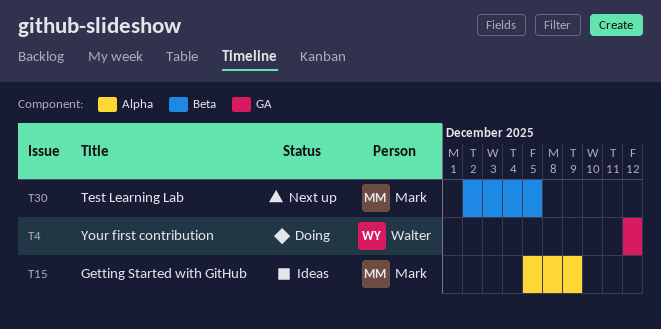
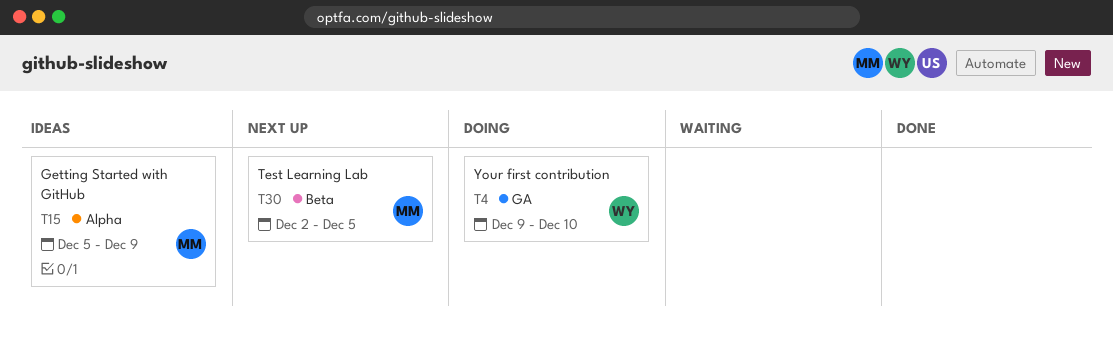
T4, start: Dec 12 -> Dec 9
T4, due: Dec 12 -> Dec 10

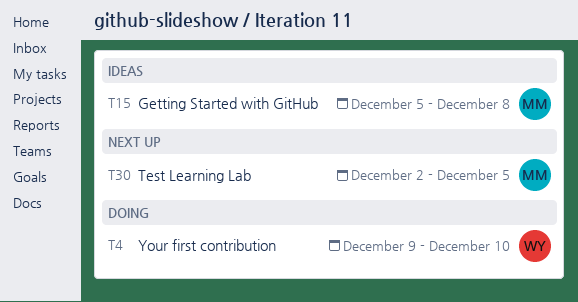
T15, due: Dec 9 -> Dec 8

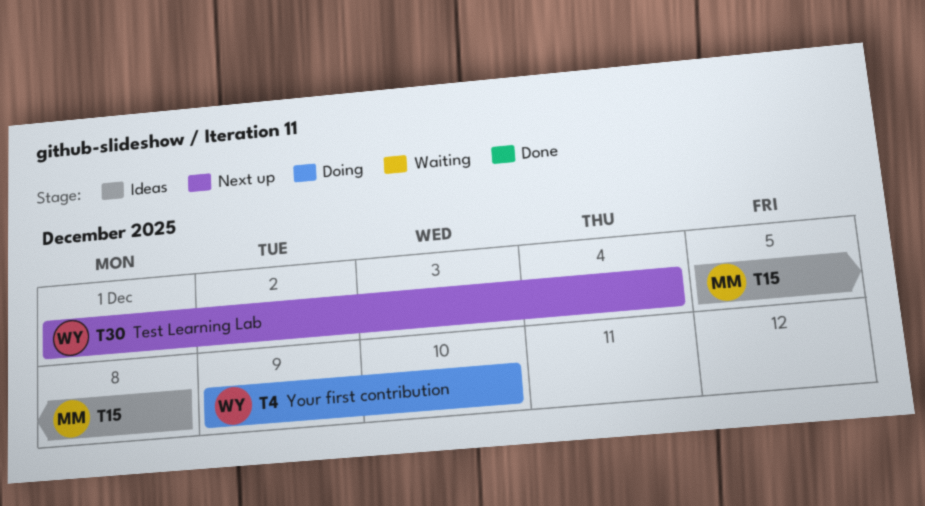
T30, owner: MM -> WY
T30, start: Dec 2 -> Dec 1
T30, due: Dec 5 -> Dec 4

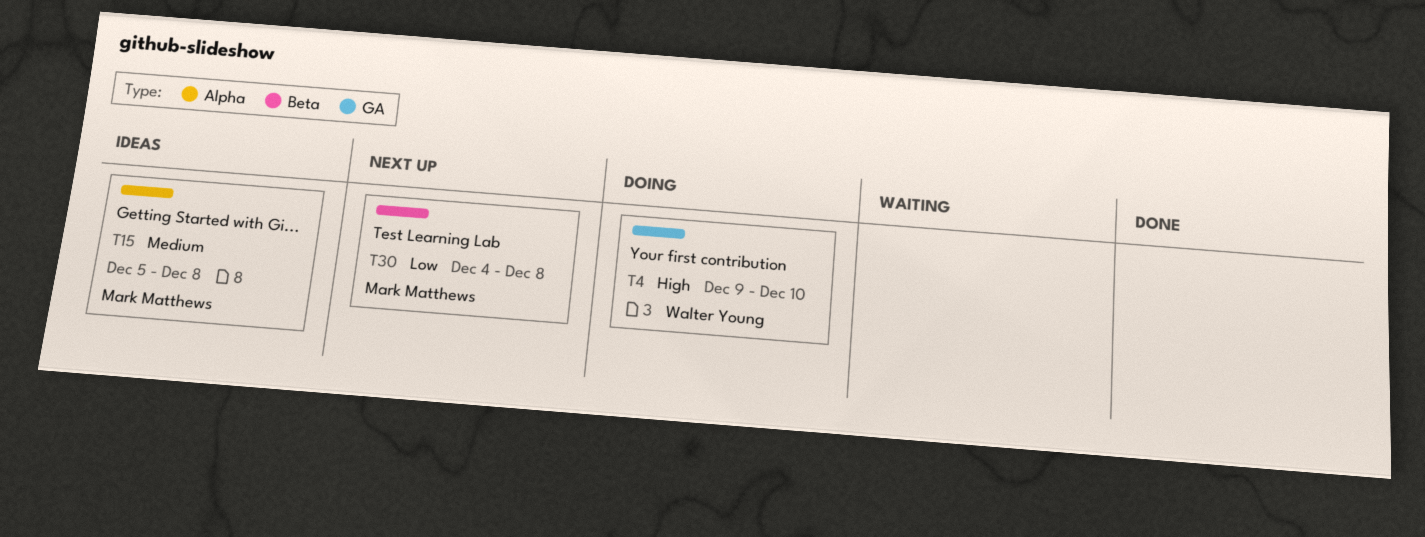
T30, owner: Walter Young -> Mark Matthews
T30, start: Dec 1 -> Dec 4
T30, due: Dec 4 -> Dec 8

